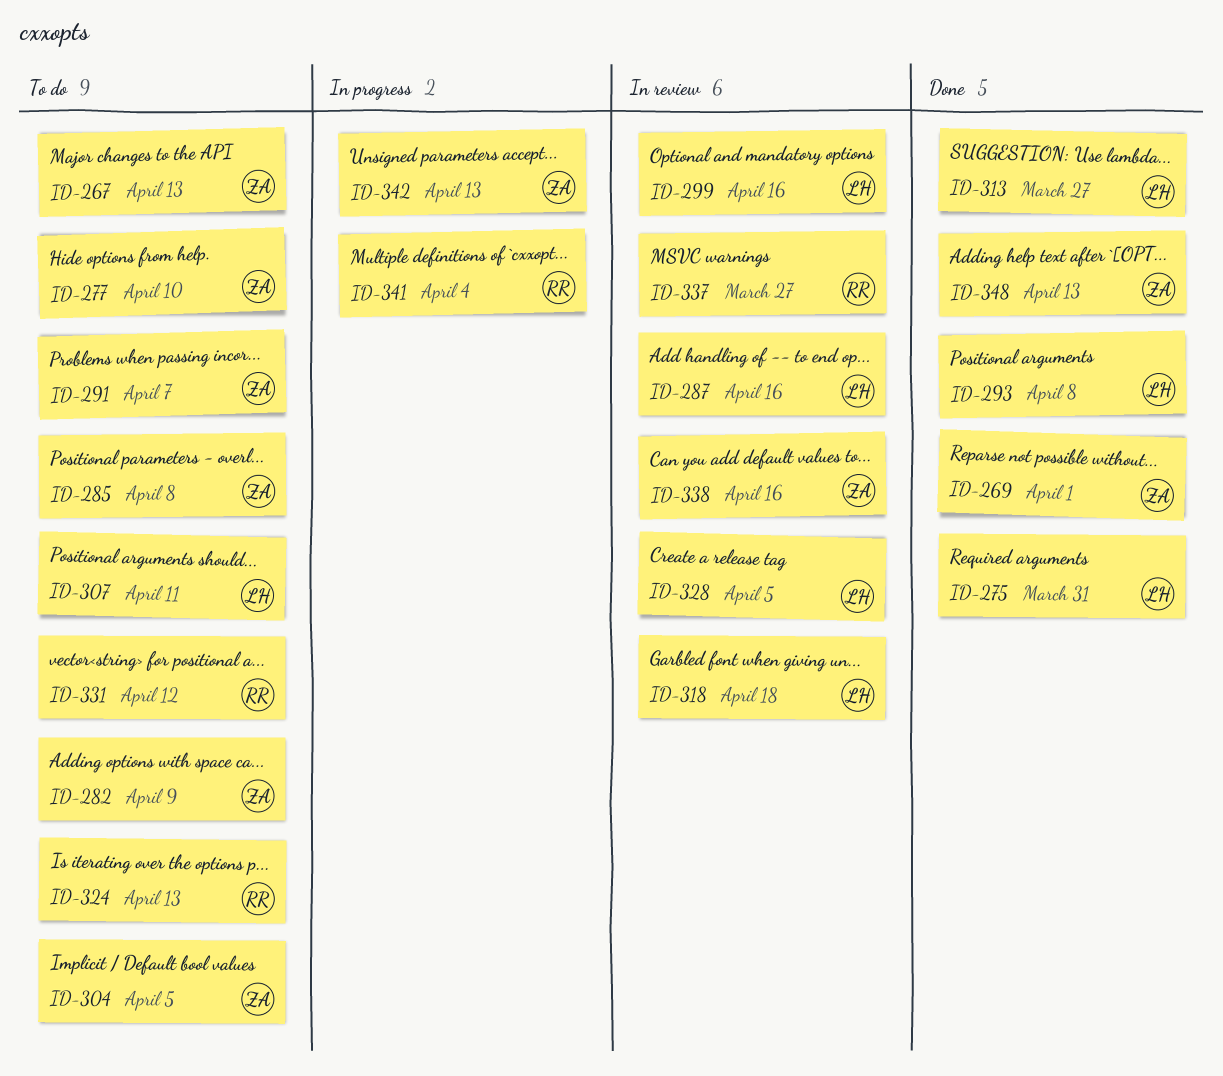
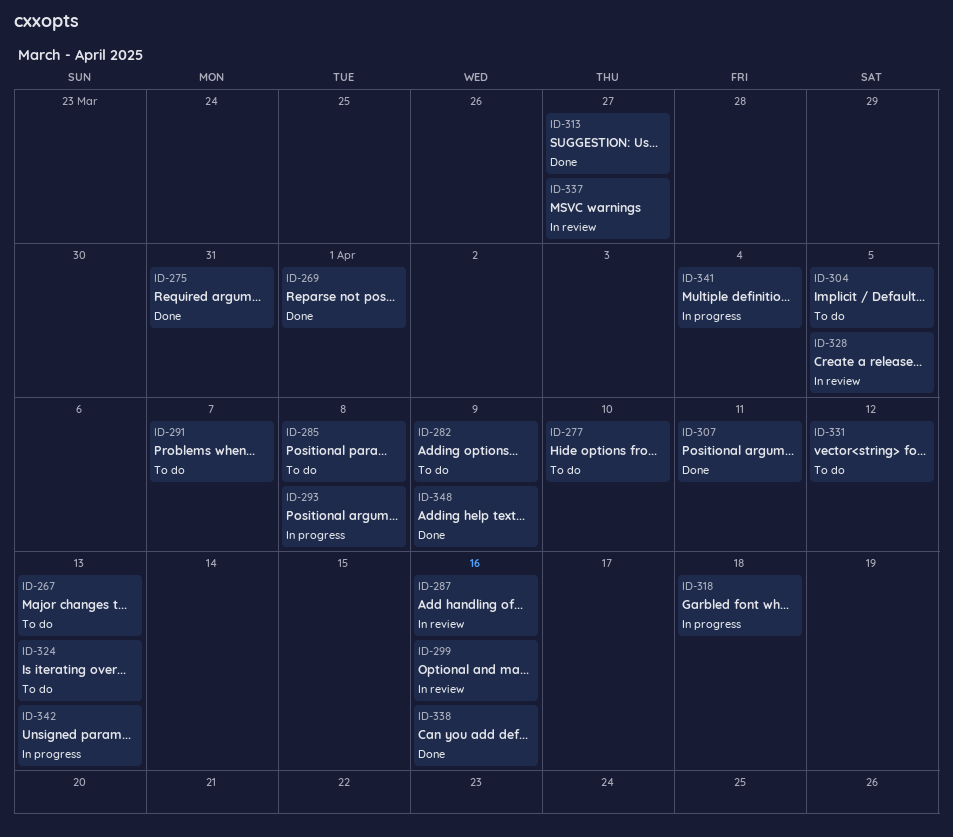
ID-293, status: Done -> In progress
ID-307, status: To do -> Done
ID-318, status: In review -> In progress
ID-338, status: In review -> Done
ID-348, due: Apr 13 -> Apr 9

